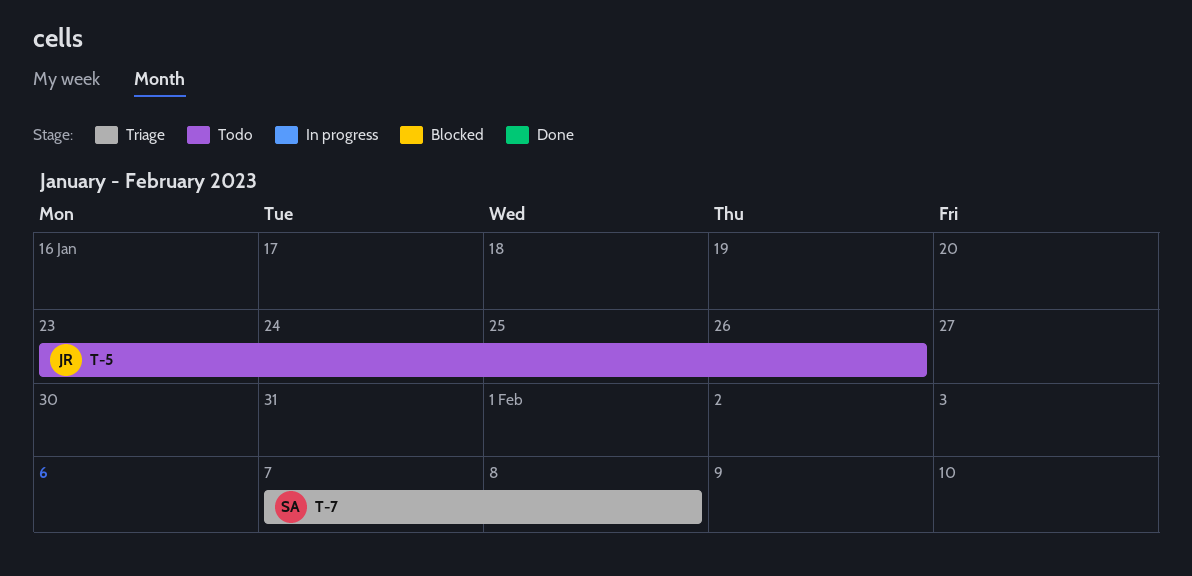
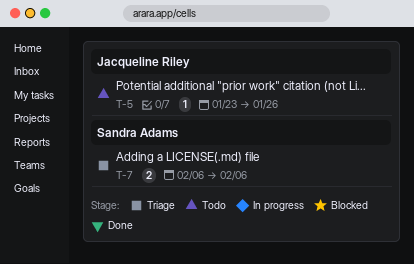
T-7, start: Feb 7 -> Feb 6
T-7, due: Feb 8 -> Feb 6

